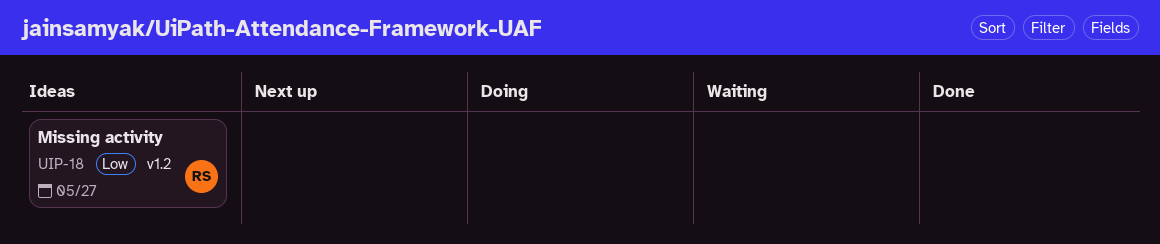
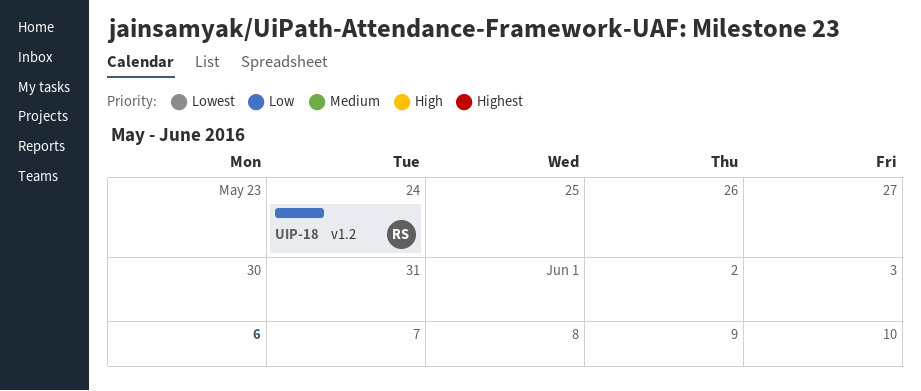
UIP-18, due: May 27 -> May 24

